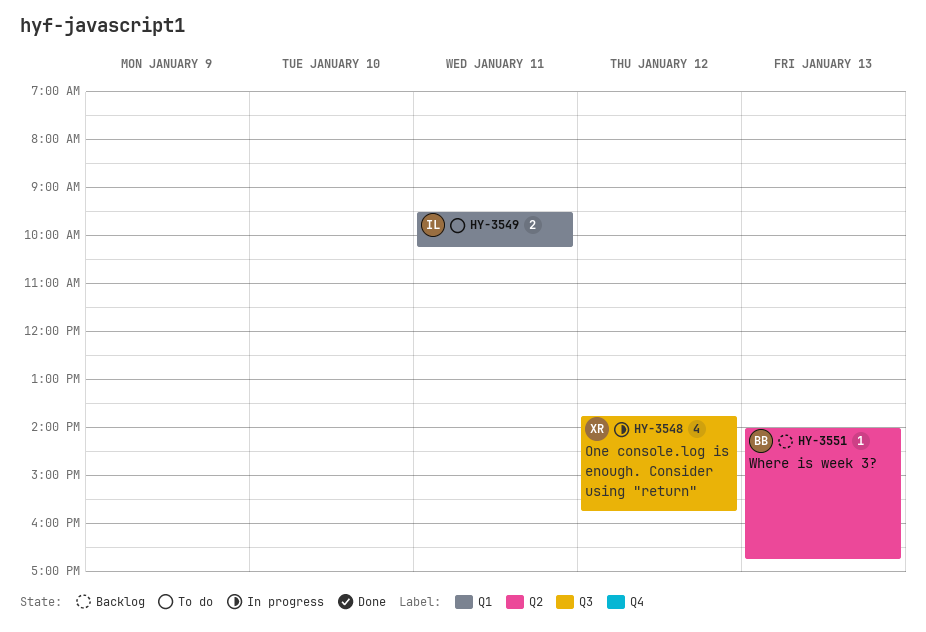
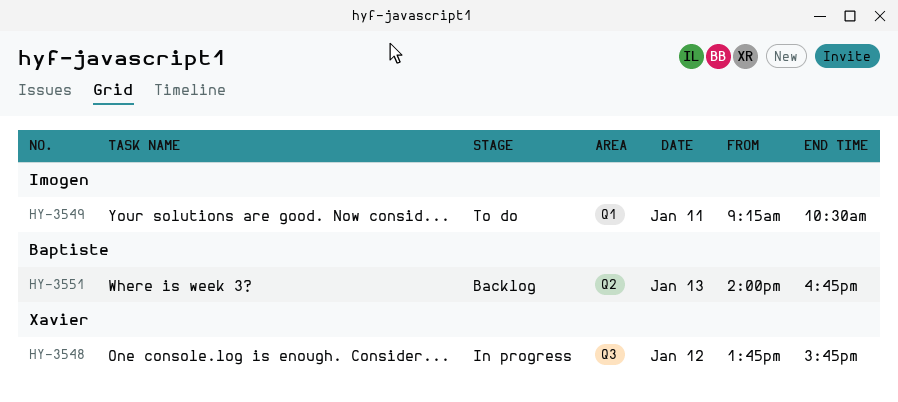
HY-3549, begins: 09:30 -> 09:15
HY-3549, ends: 10:15 -> 10:30

